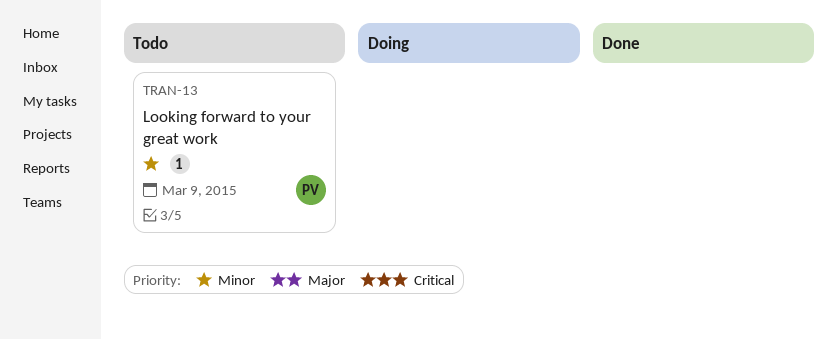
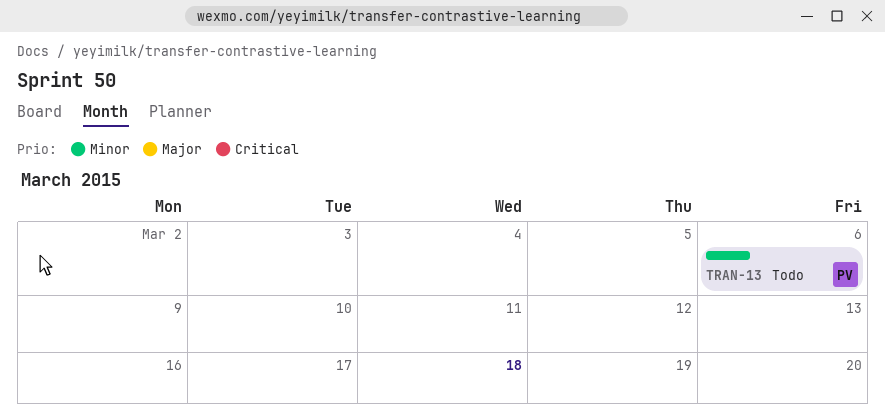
TRAN-13, due: Mar 9 -> Mar 6

